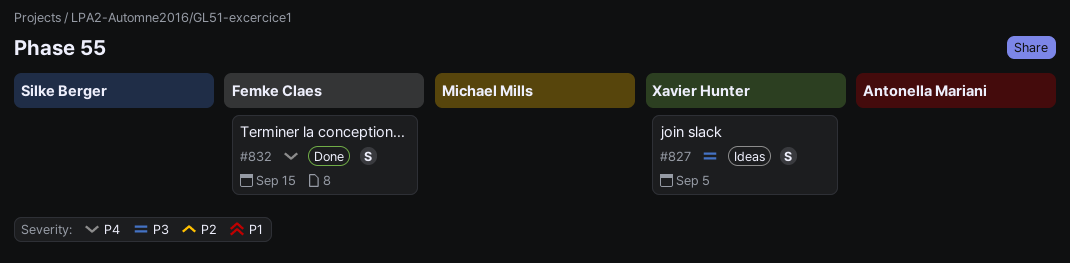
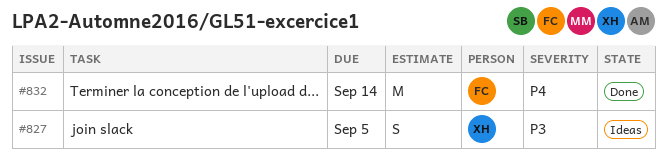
#832, estimate: S -> M
#832, due: Sep 15 -> Sep 14

